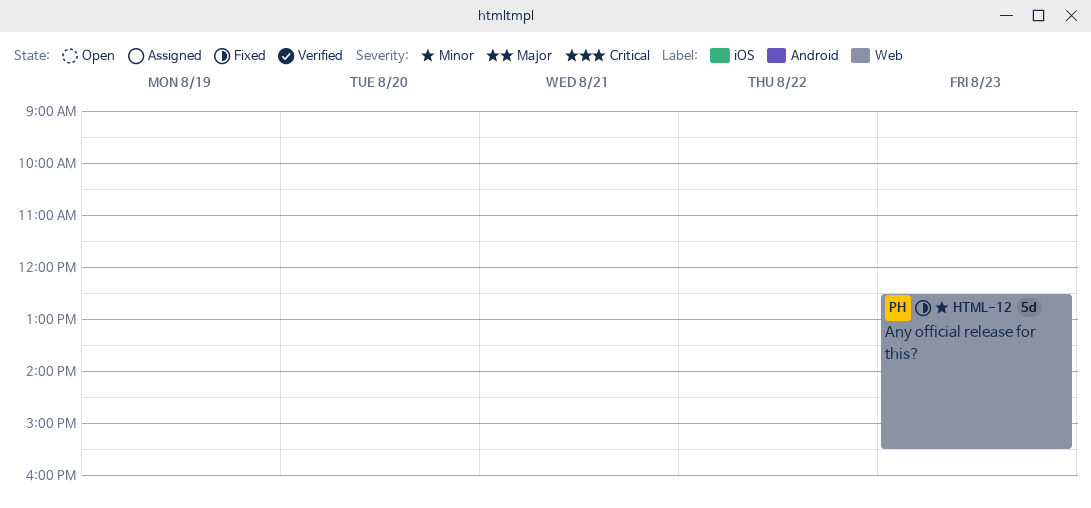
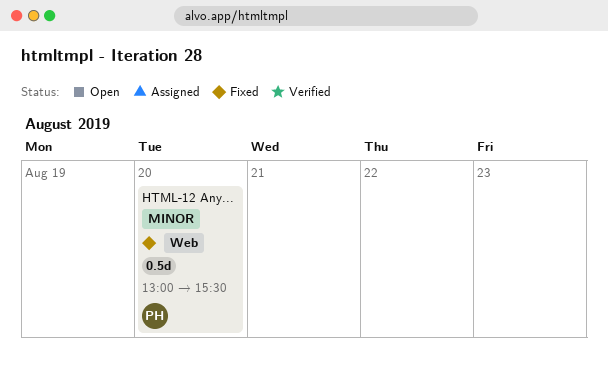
HTML-12, estimate: 5d -> 0.5d
HTML-12, day: Aug 23 -> Aug 20
HTML-12, begins: 12:30 -> 13:00

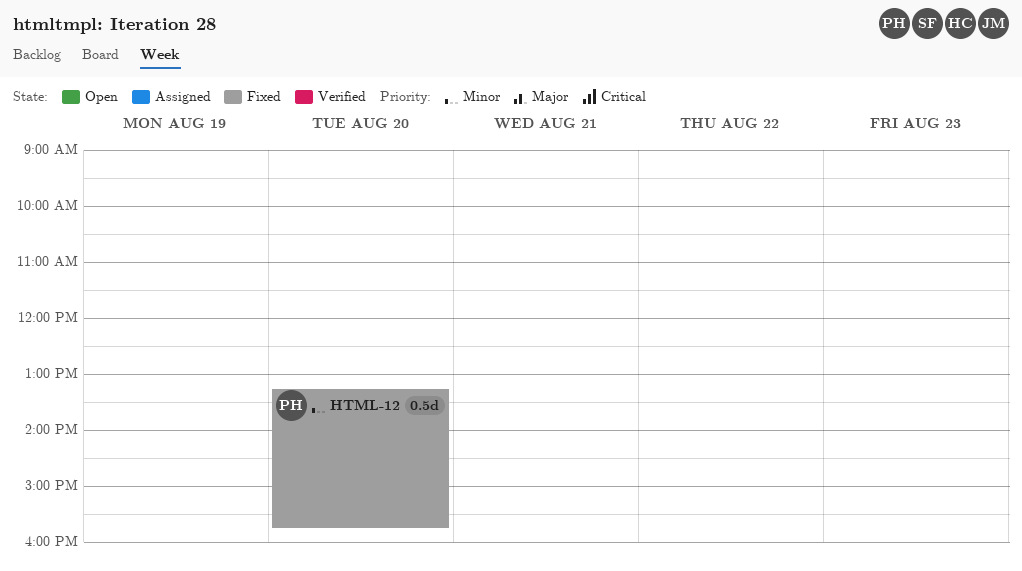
HTML-12, begins: 13:00 -> 13:15
HTML-12, ends: 15:30 -> 15:45

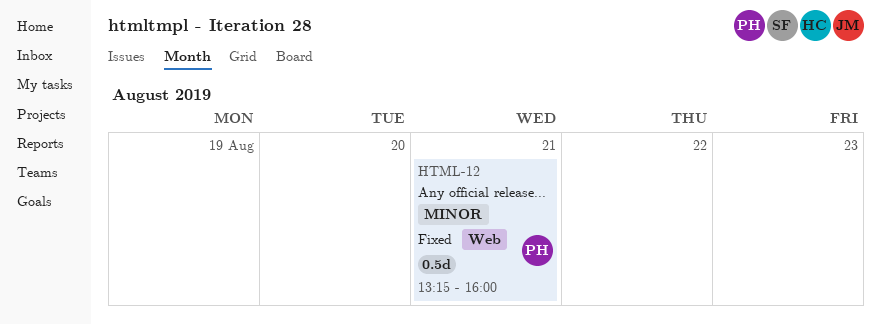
HTML-12, day: Aug 20 -> Aug 21
HTML-12, ends: 15:45 -> 16:00

